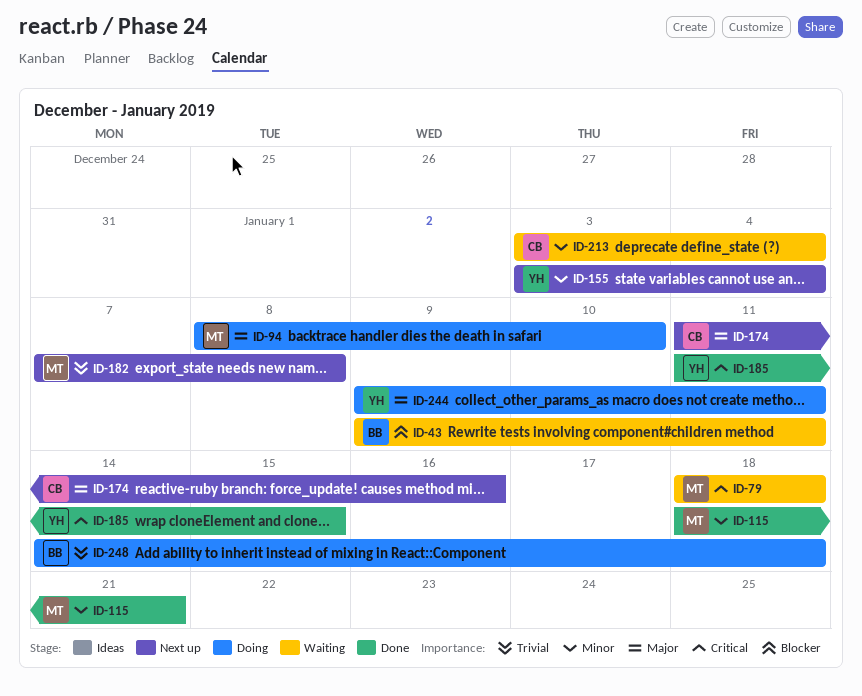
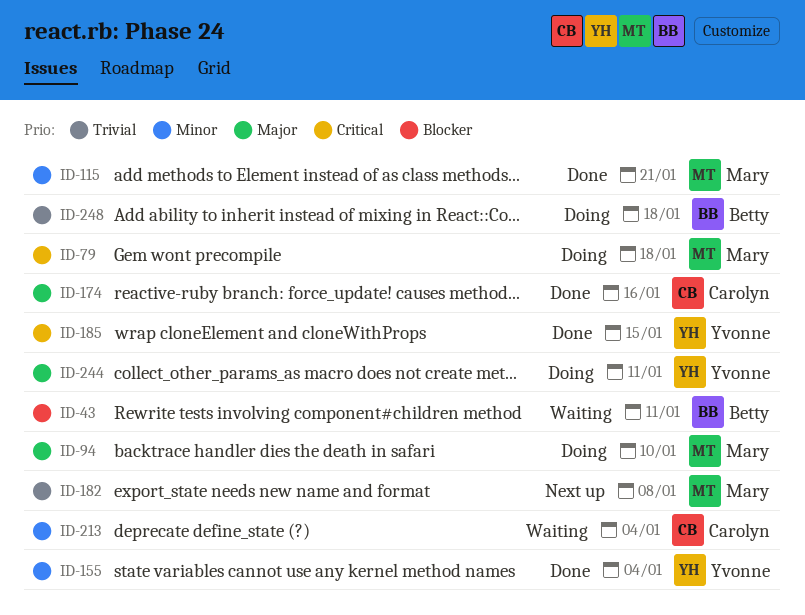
ID-79, status: Waiting -> Doing
ID-155, status: Next up -> Done
ID-174, status: Next up -> Done

